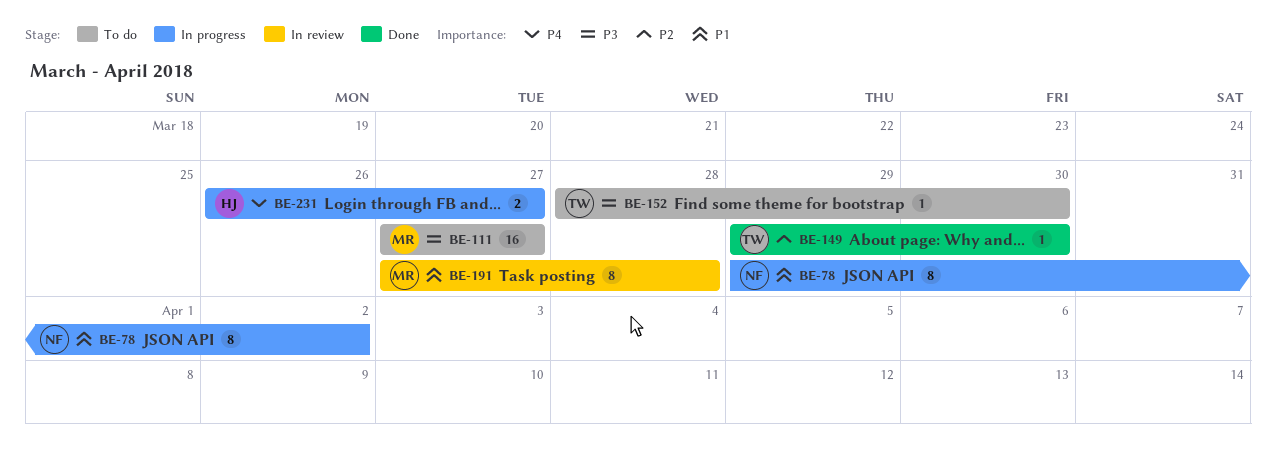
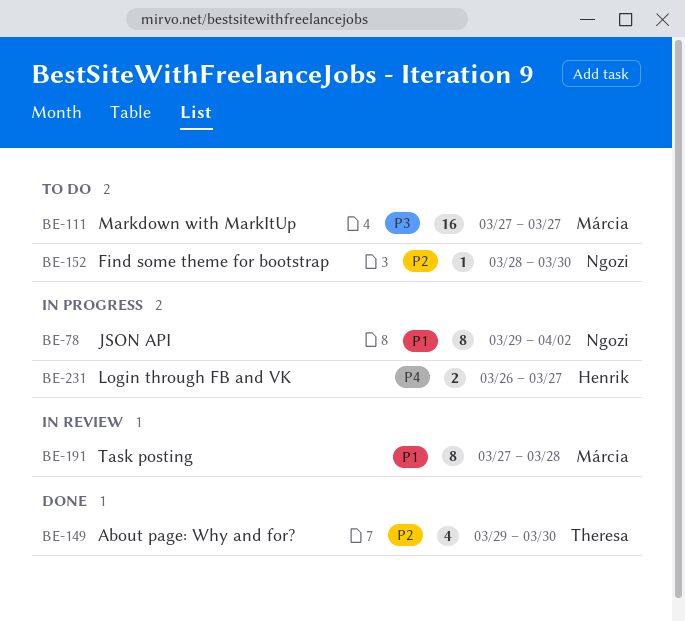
BE-149, estimate: 1 -> 4
BE-152, owner: Theresa -> Ngozi
BE-152, priority: P3 -> P2

